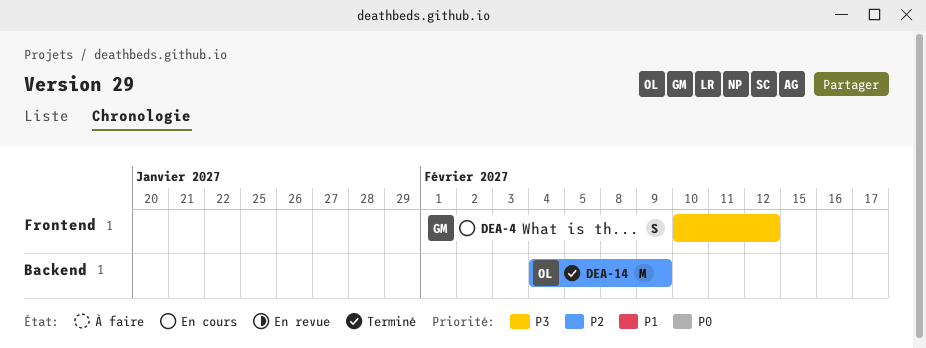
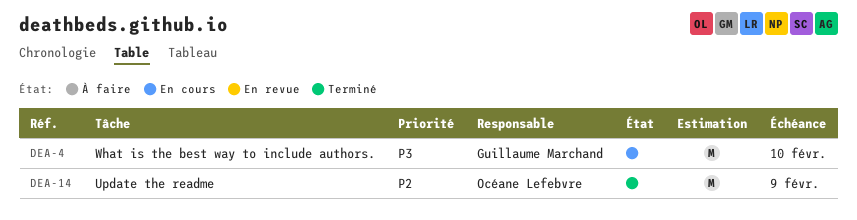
DEA-4, estimate: S -> M
DEA-4, due: Feb 12 -> Feb 10

